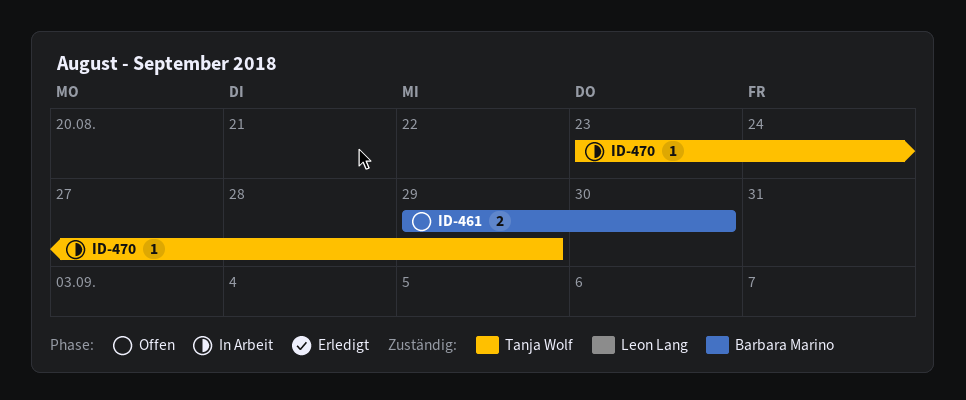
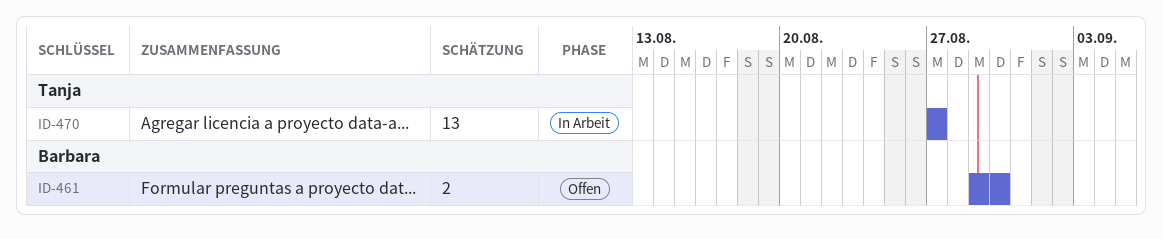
ID-470, estimate: 1 -> 13
ID-470, start: Aug 23 -> Aug 27
ID-470, due: Aug 29 -> Aug 27

